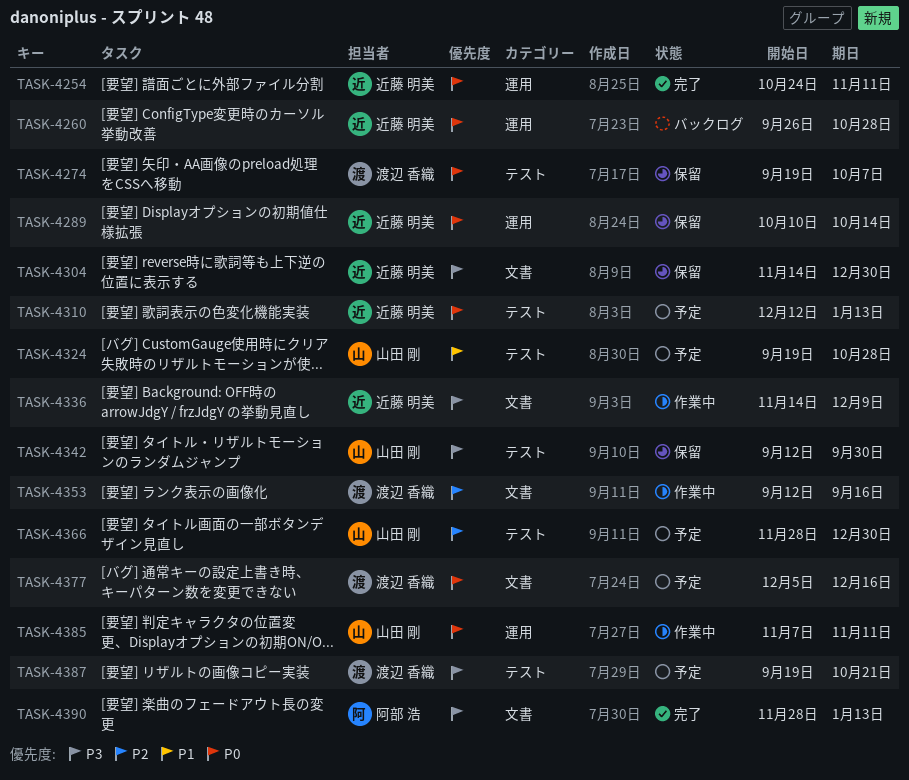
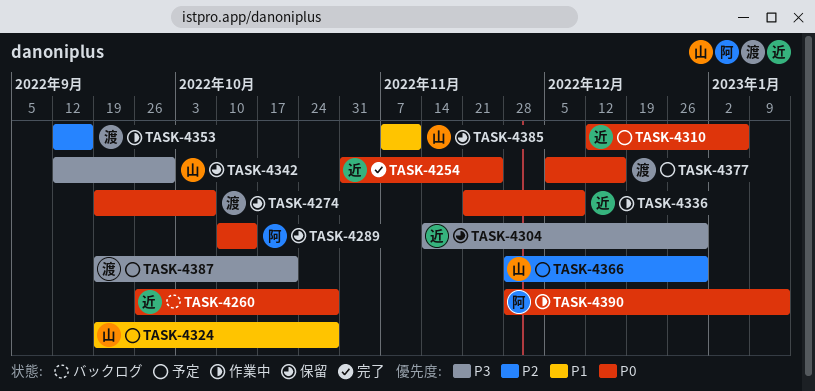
TASK-4254, start: Oct 24 -> Oct 31
TASK-4254, due: Nov 11 -> Nov 25
TASK-4289, owner: 近藤 明美 -> 阿部 浩
TASK-4310, due: Jan 13 -> Jan 6
TASK-4336, priority: P3 -> P0
TASK-4336, start: Nov 14 -> Nov 21
TASK-4385, status: 作業中 -> 保留
TASK-4385, priority: P0 -> P1
TASK-4390, status: 完了 -> 作業中
TASK-4390, priority: P3 -> P0

